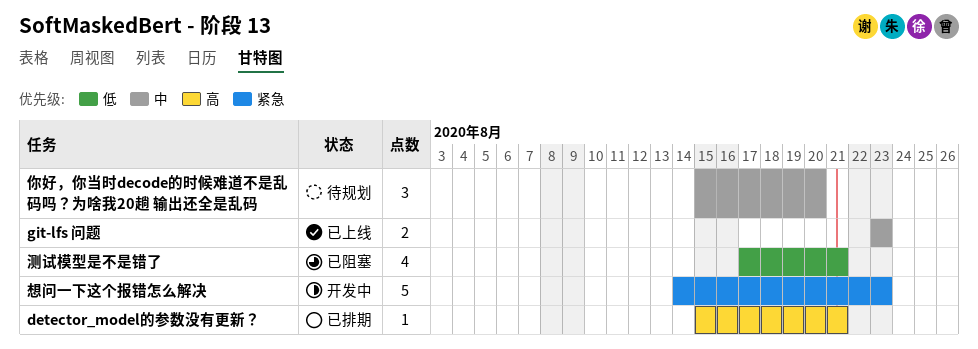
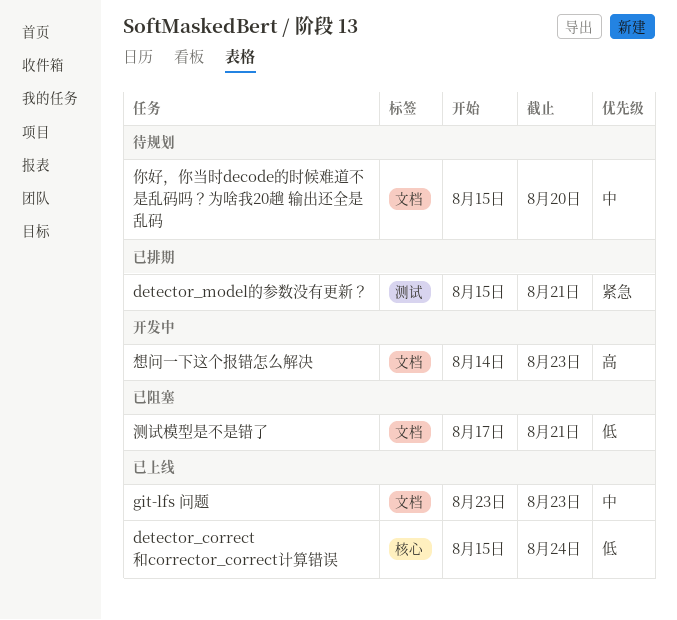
detector_correct和corrector_correct计算错误: none -> present
detector_model的参数没有更新？, priority: 高 -> 紧急
想问一下这个报错怎么解决, priority: 紧急 -> 高

